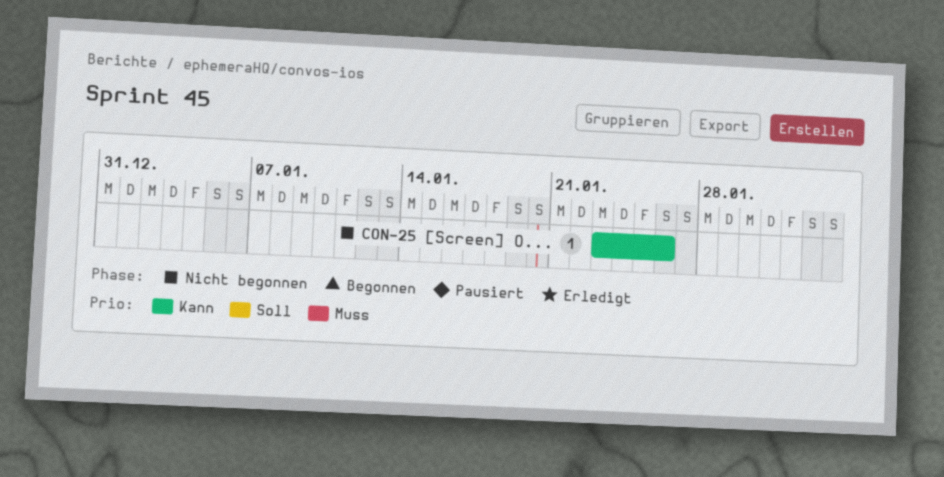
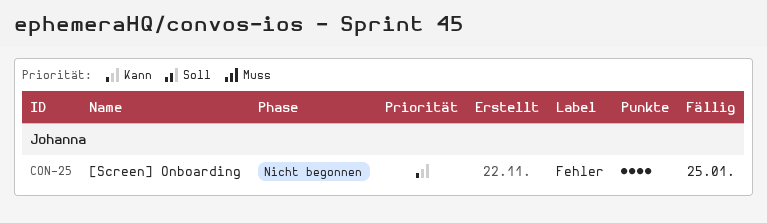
CON-25, estimate: 1 -> 4
CON-25, due: Jan 26 -> Jan 25

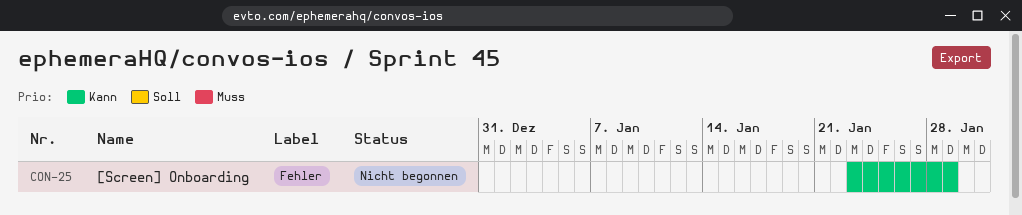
CON-25, due: Jan 25 -> Jan 29

